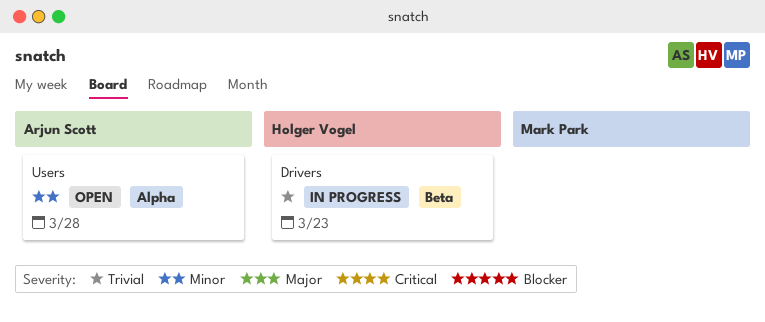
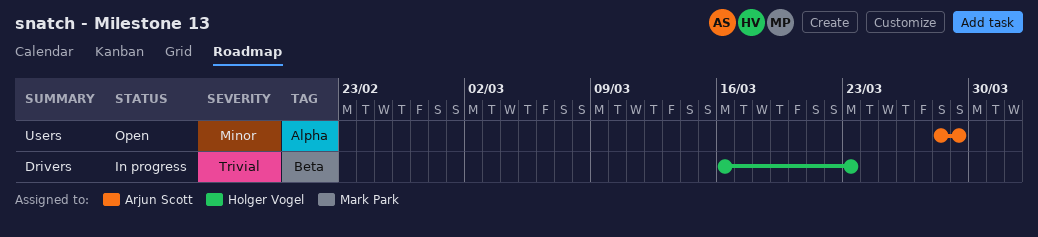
Users, due: Mar 28 -> Mar 29

